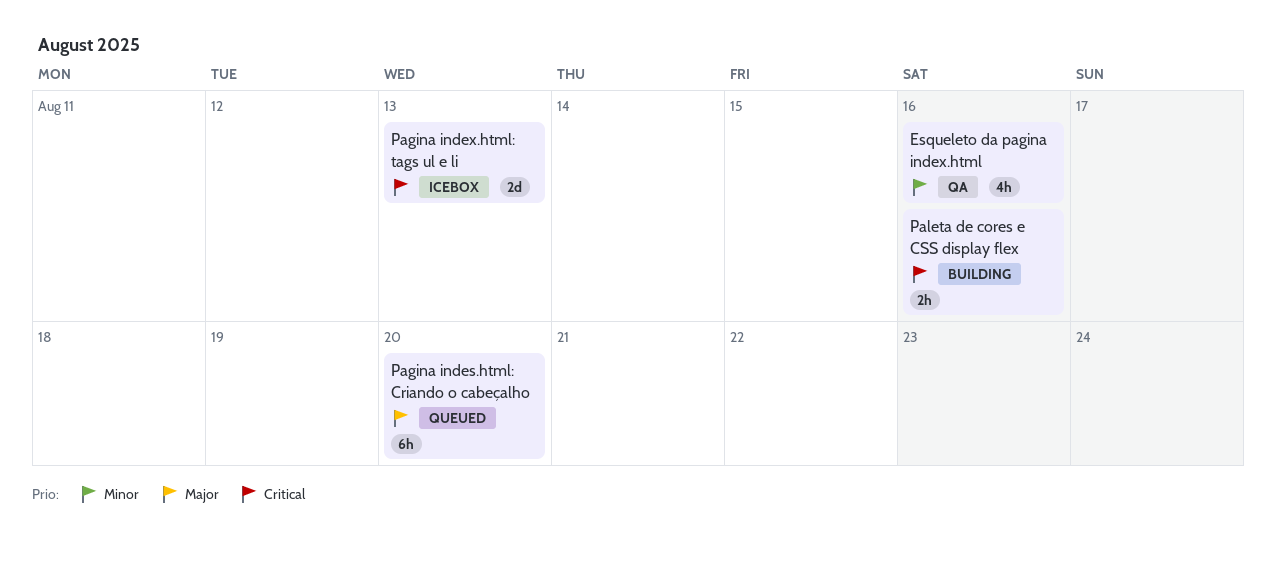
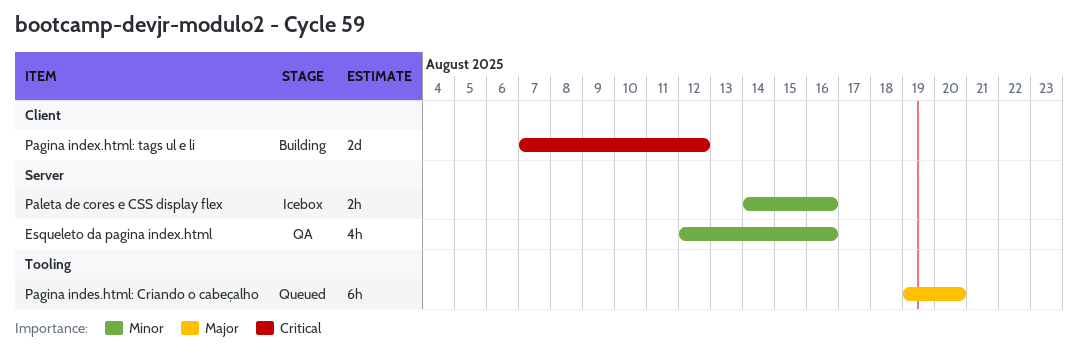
Pagina index.html: tags ul e li, status: Icebox -> Building
Pagina index.html: tags ul e li, due: Aug 13 -> Aug 12
Paleta de cores e CSS display flex, status: Building -> Icebox
Paleta de cores e CSS display flex, priority: Critical -> Minor

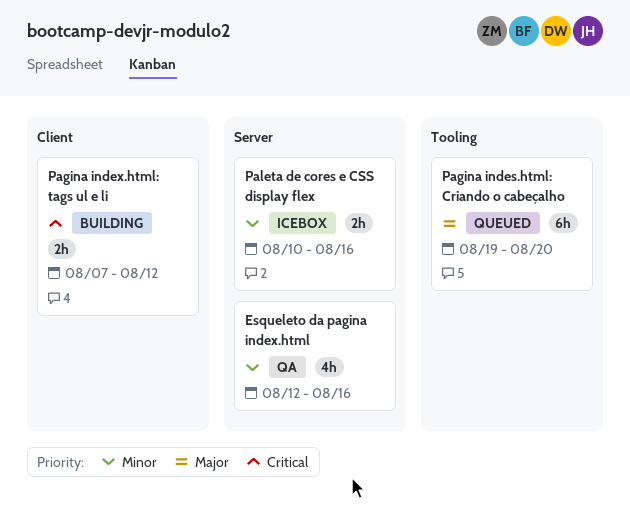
Pagina index.html: tags ul e li, estimate: 2d -> 2h
Paleta de cores e CSS display flex, start: Aug 14 -> Aug 10

